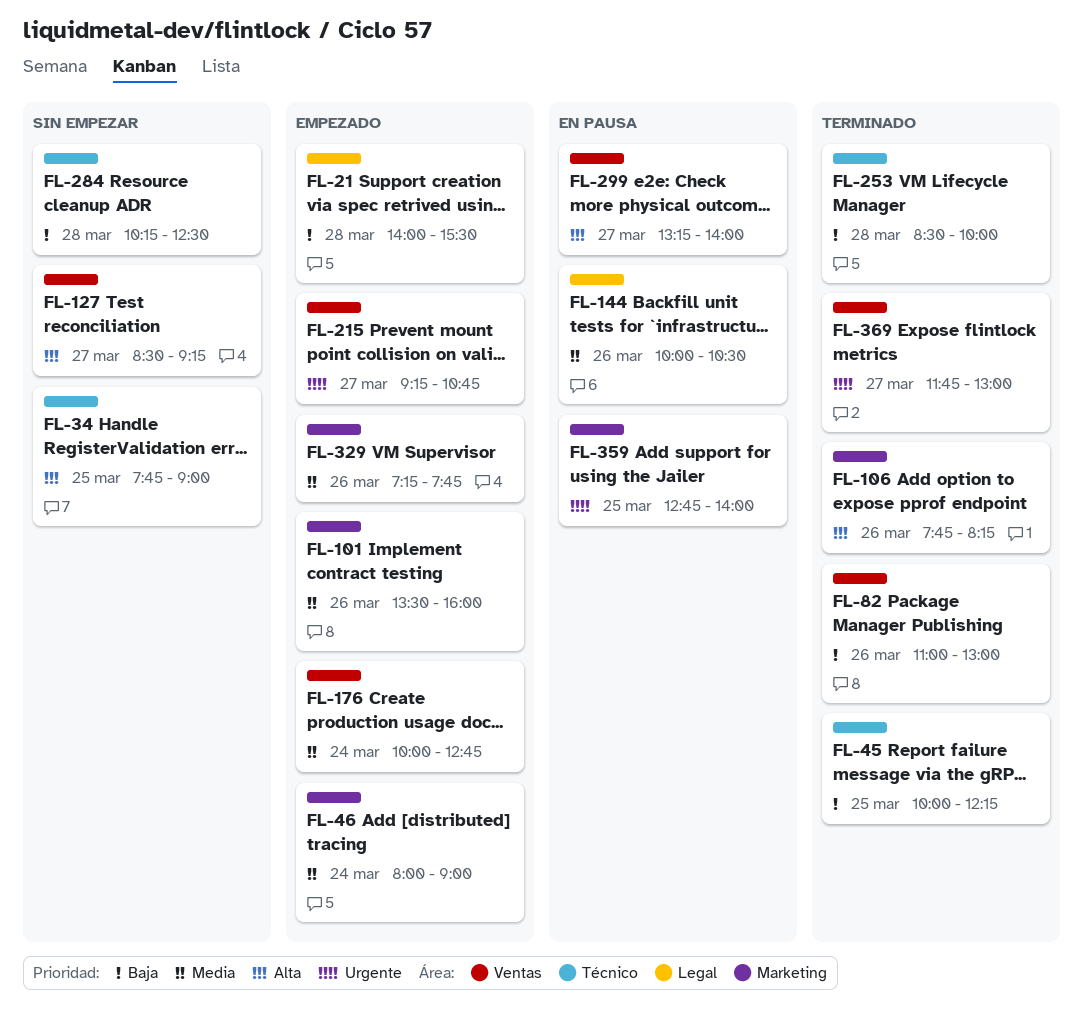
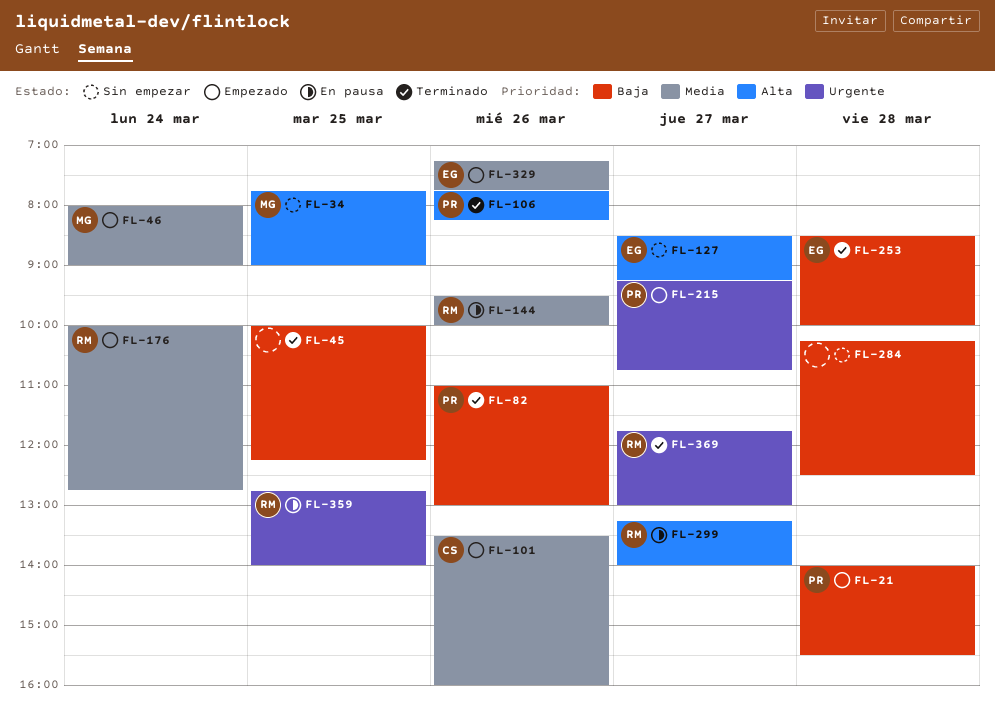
FL-144, begins: 10:00 -> 09:30
FL-144, ends: 10:30 -> 10:00

